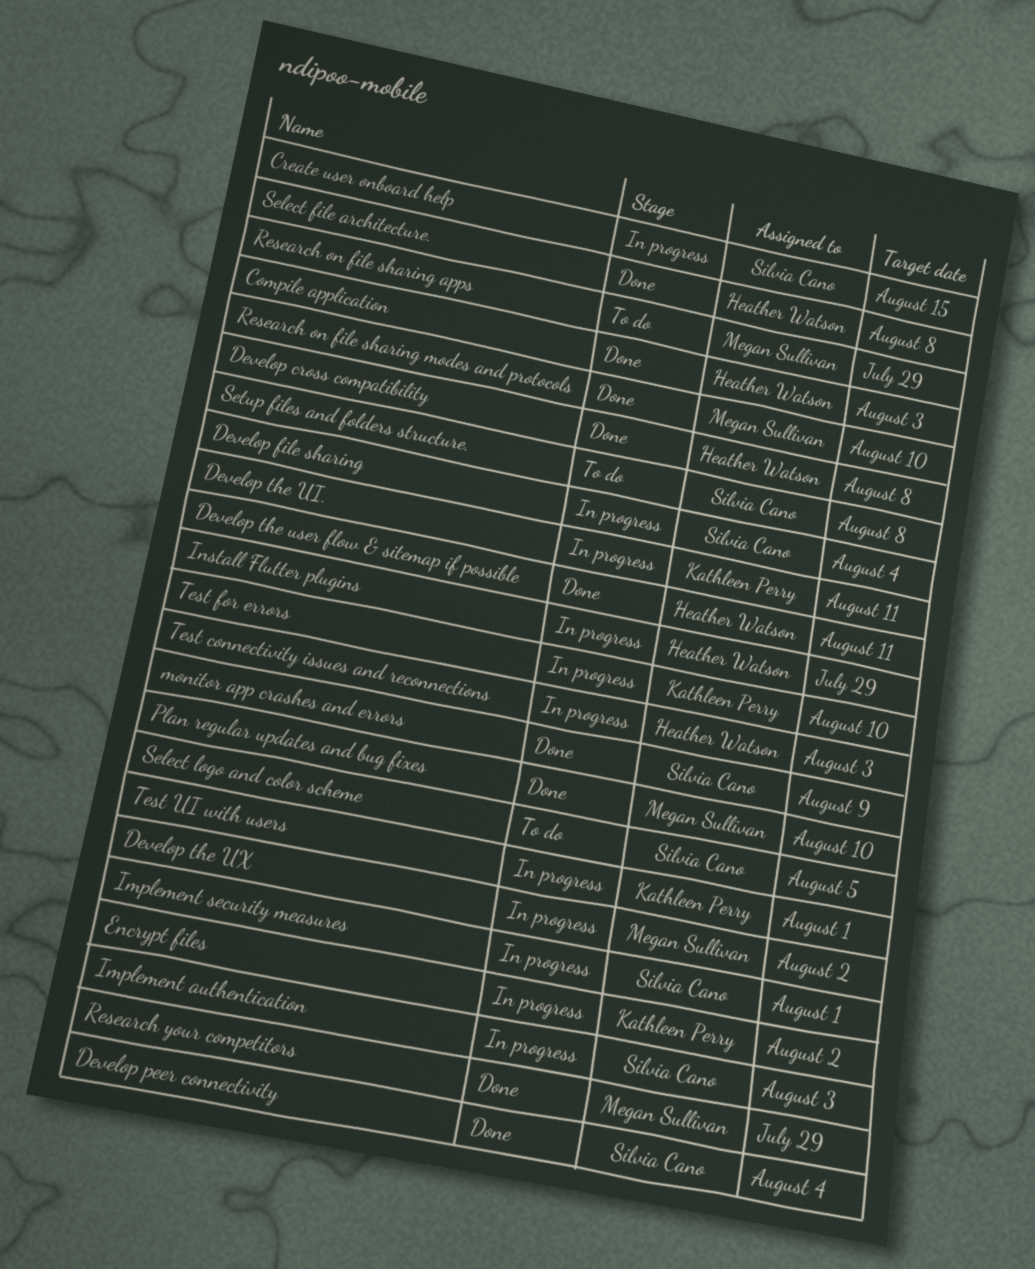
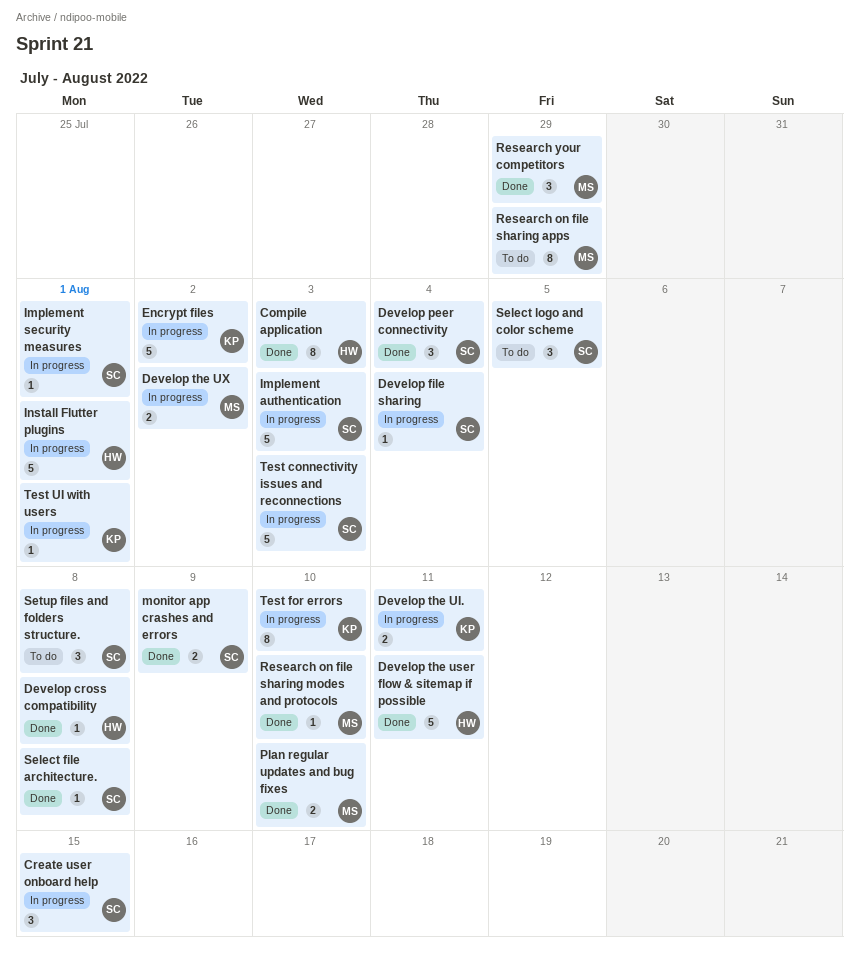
Install Flutter plugins, due: Jul 29 -> Aug 1
Select file architecture., owner: Heather Watson -> Silvia Cano
Test connectivity issues and reconnections, owner: Heather Watson -> Silvia Cano

